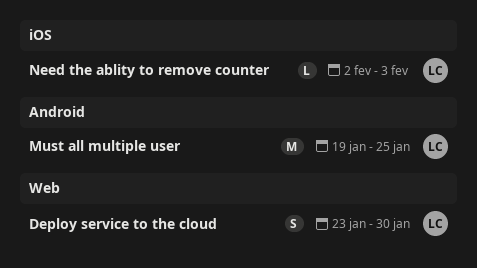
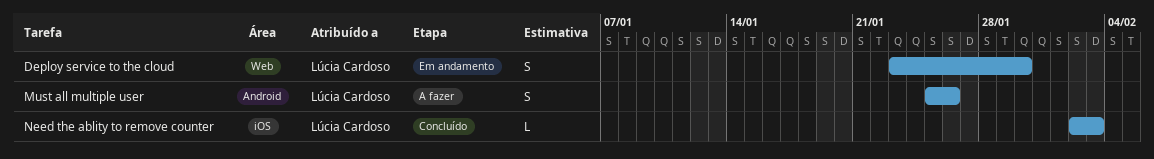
Must all multiple user, estimate: M -> S
Must all multiple user, start: Jan 19 -> Jan 25
Must all multiple user, due: Jan 25 -> Jan 26

